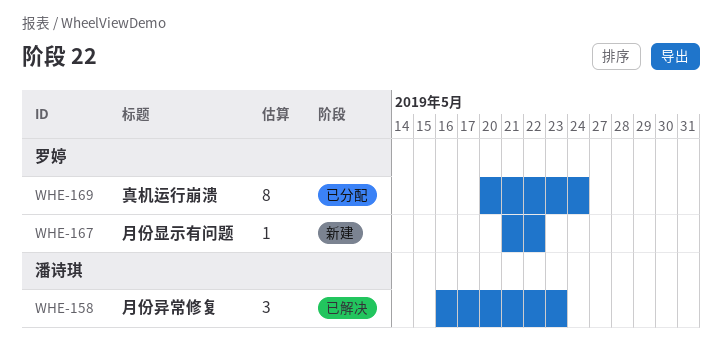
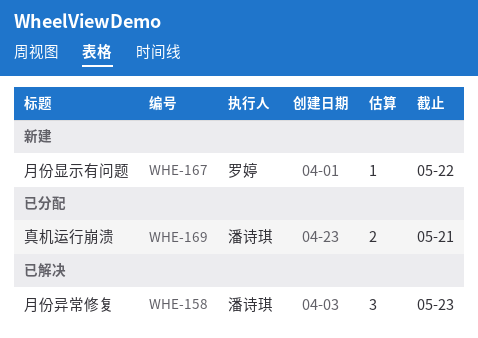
WHE-169, owner: 罗婷 -> 潘诗琪
WHE-169, estimate: 8 -> 2
WHE-169, due: May 24 -> May 21

